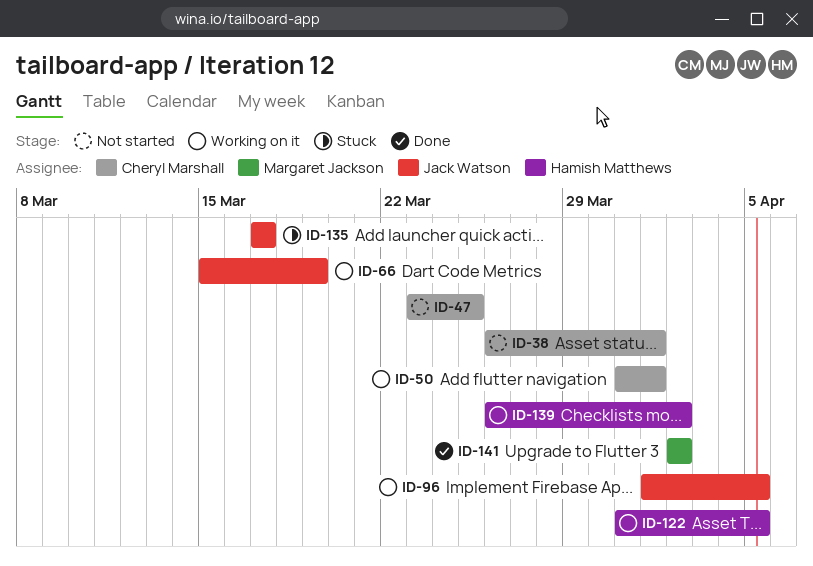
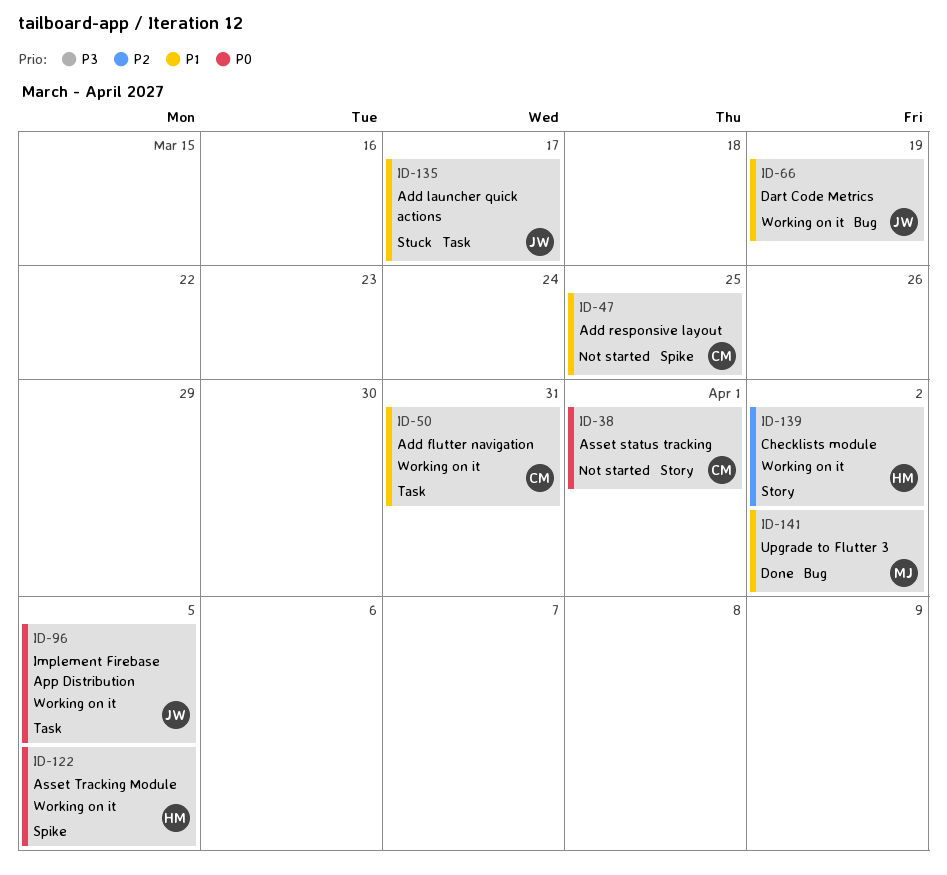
ID-50, due: Apr 1 -> Mar 31

